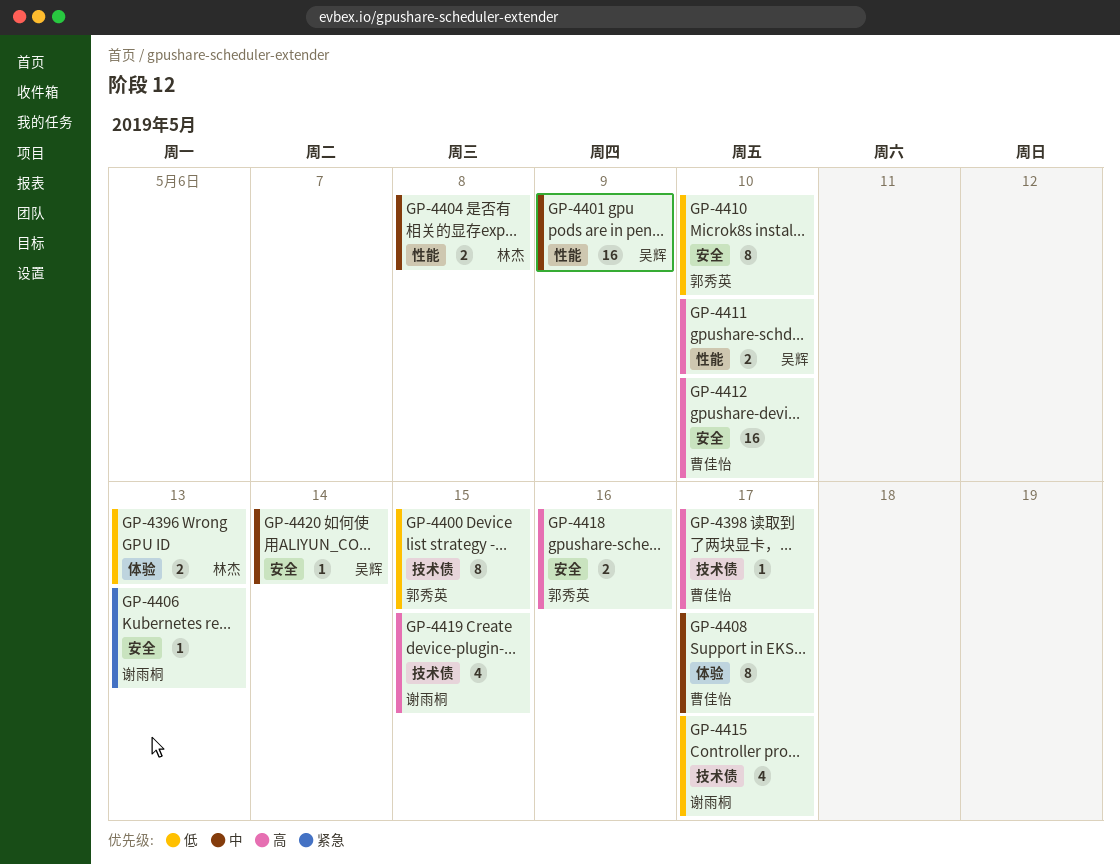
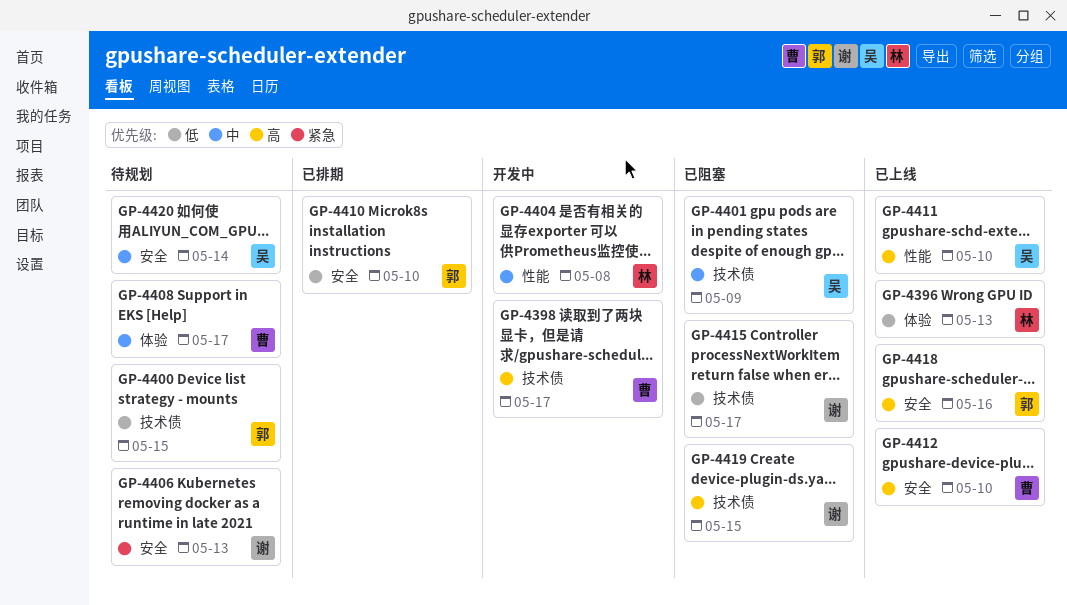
GP-4401, label: 性能 -> 技术债

